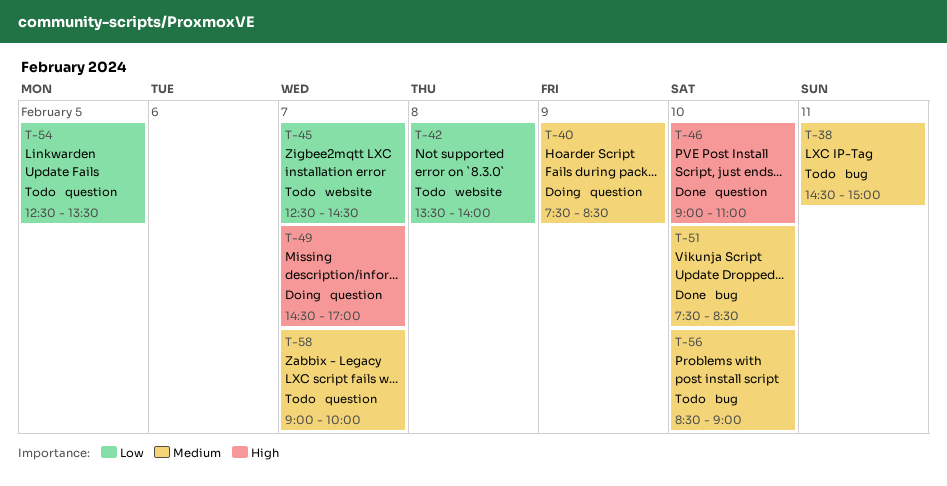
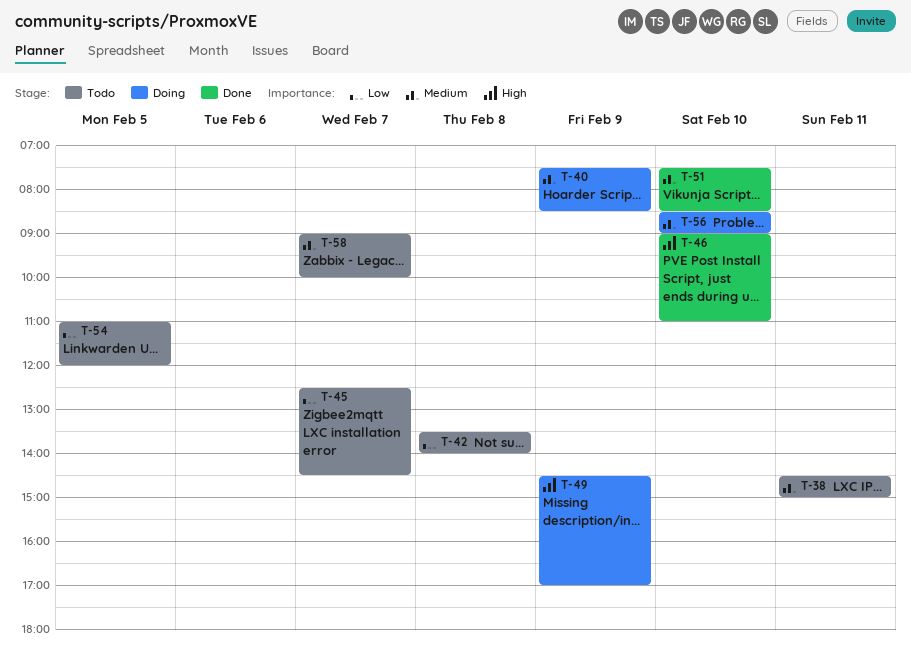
T-49, day: Feb 7 -> Feb 9
T-54, begins: 12:30 -> 11:00
T-54, ends: 13:30 -> 12:00
T-56, status: Todo -> Doing

